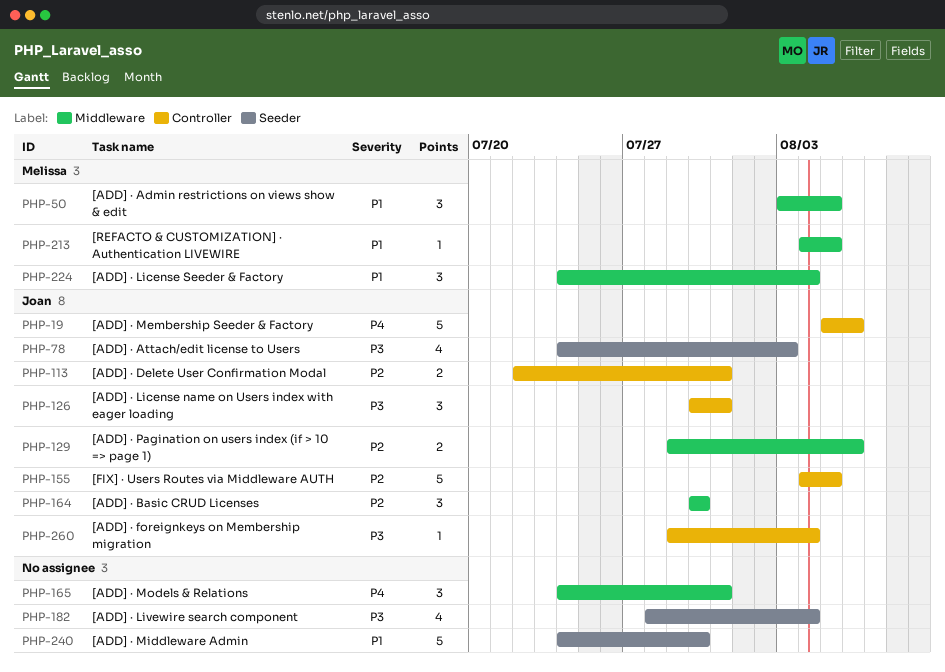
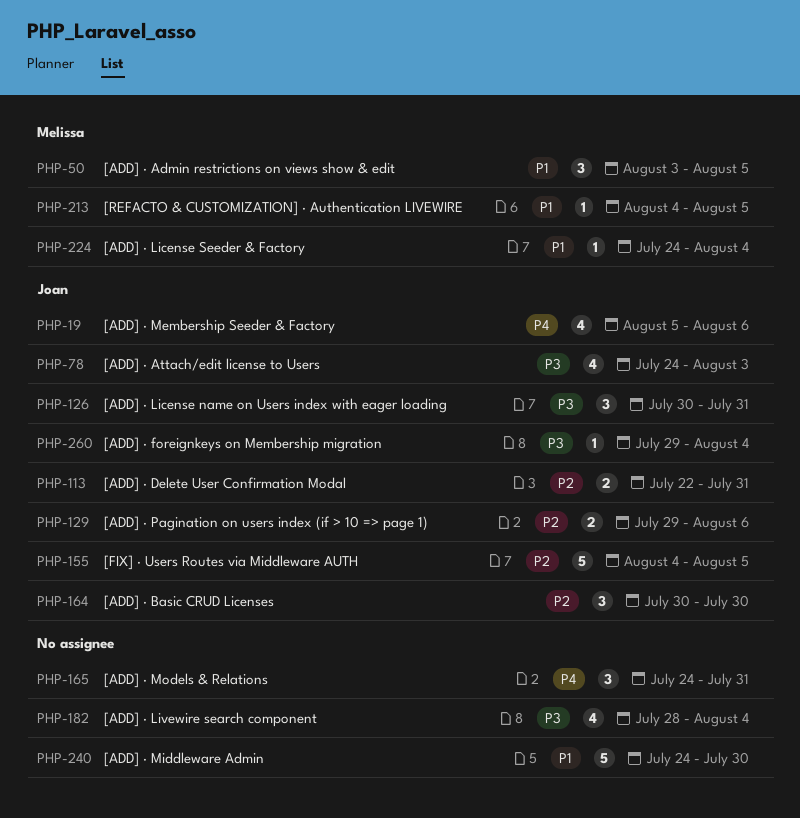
PHP-19, estimate: 5 -> 4
PHP-224, estimate: 3 -> 1

